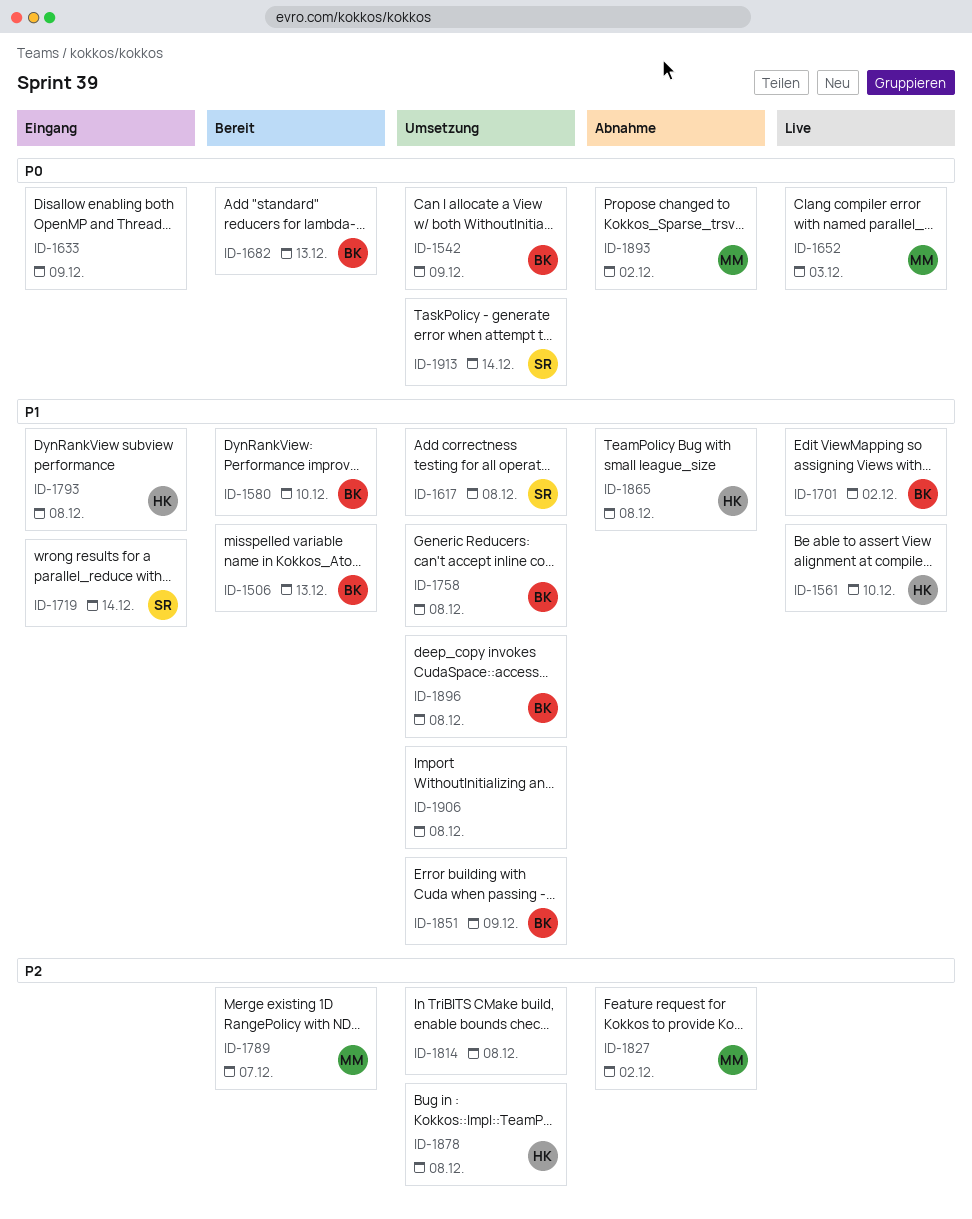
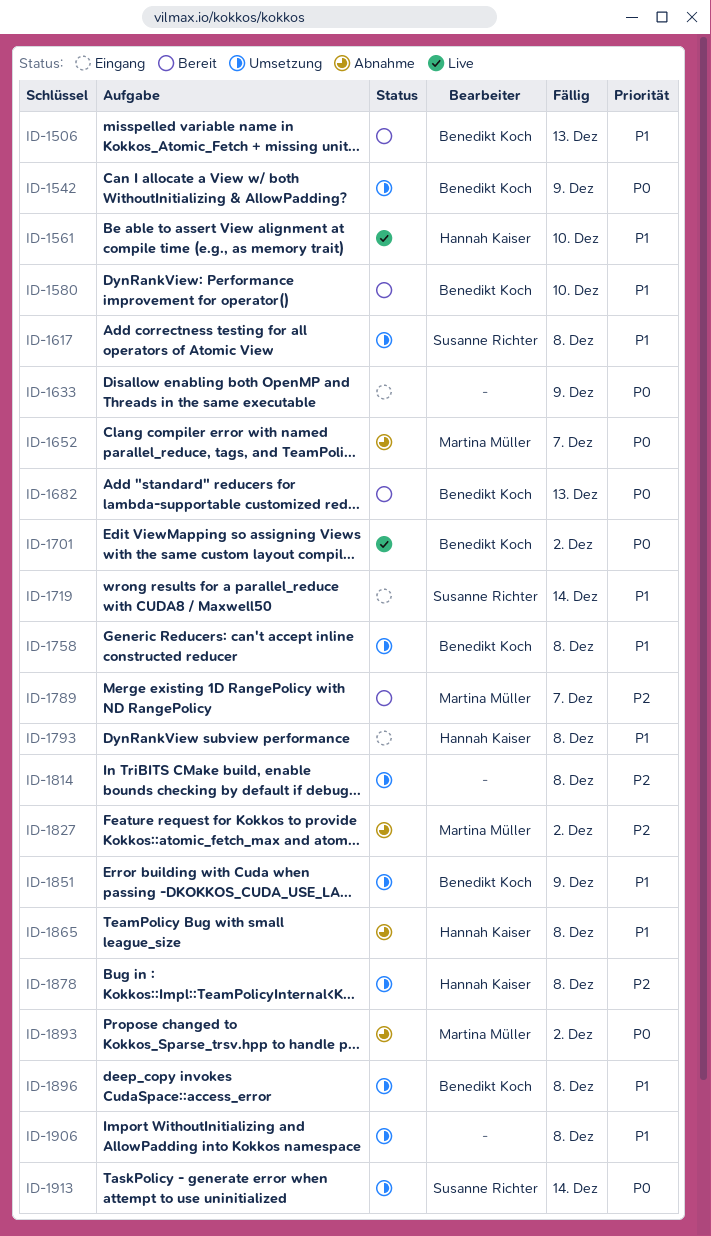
ID-1652, status: Live -> Abnahme
ID-1652, due: Dec 3 -> Dec 7
ID-1701, priority: P1 -> P0

